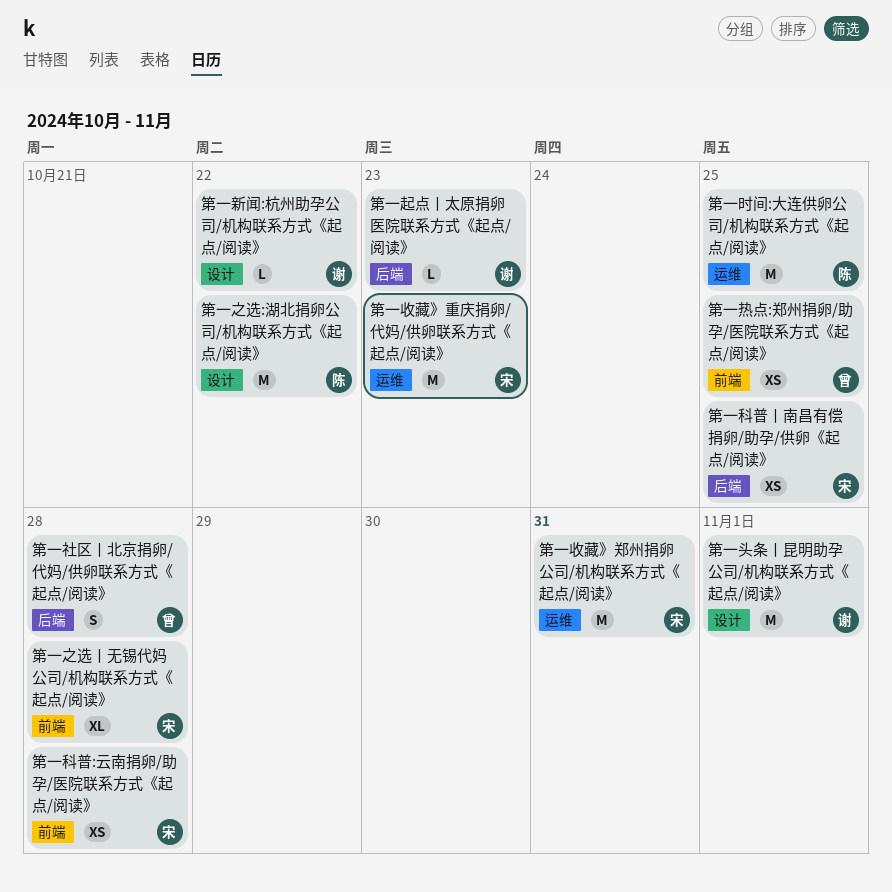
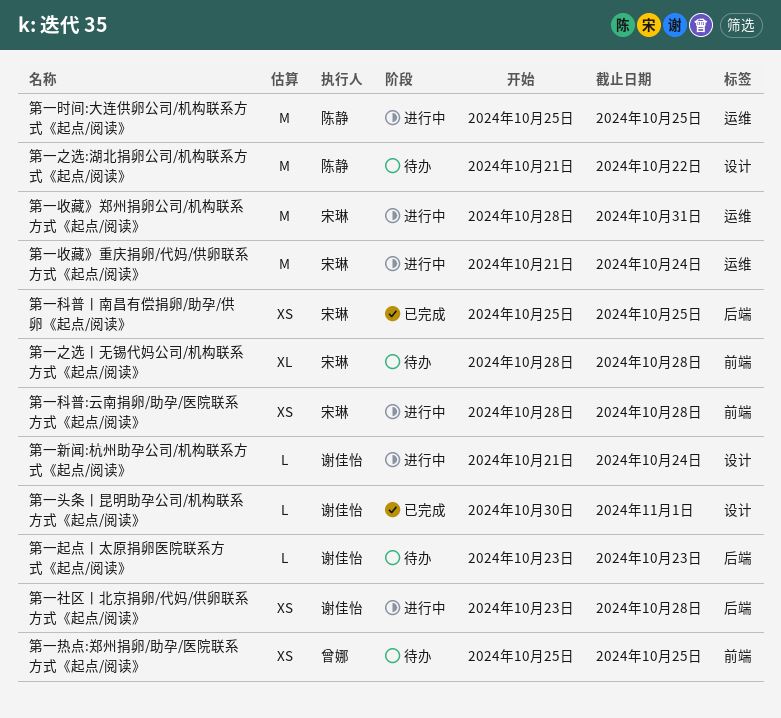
第一头条丨昆明助孕公司/机构联系方式《起点/阅读》, estimate: M -> L
第一收藏》重庆捐卵/代妈/供卵联系方式《起点/阅读》, due: Oct 23 -> Oct 24
第一新闻:杭州助孕公司/机构联系方式《起点/阅读》, due: Oct 22 -> Oct 24
第一社区丨北京捐卵/代妈/供卵联系方式《起点/阅读》, owner: 曾娜 -> 谢佳怡
第一社区丨北京捐卵/代妈/供卵联系方式《起点/阅读》, estimate: S -> XS

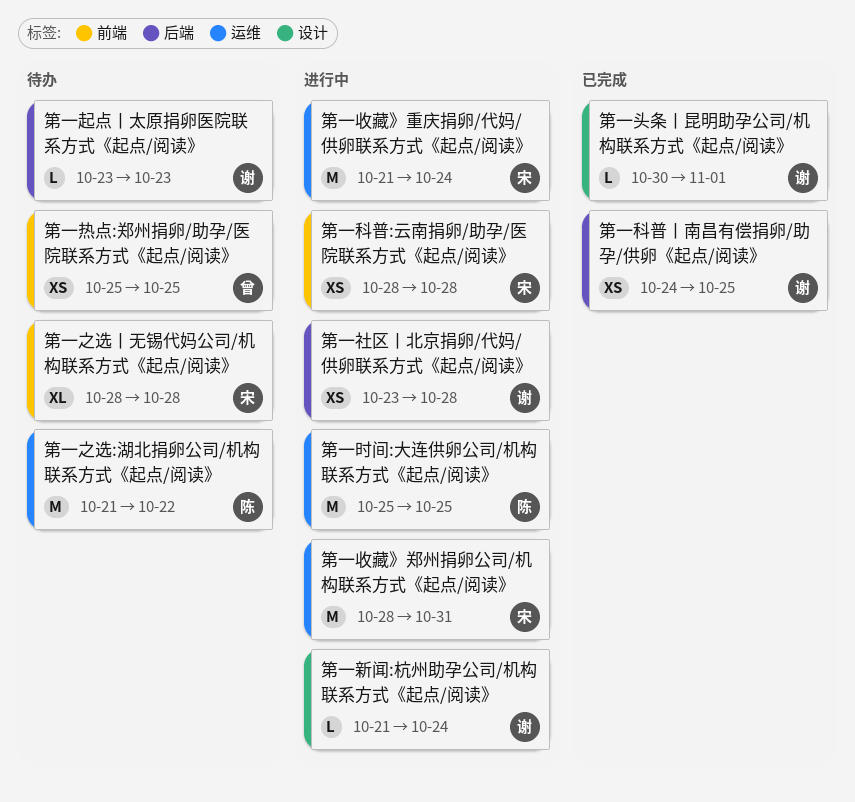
第一之选:湖北捐卵公司/机构联系方式《起点/阅读》, label: 设计 -> 运维
第一科普丨南昌有偿捐卵/助孕/供卵《起点/阅读》, owner: 宋琳 -> 谢佳怡
第一科普丨南昌有偿捐卵/助孕/供卵《起点/阅读》, start: Oct 25 -> Oct 24

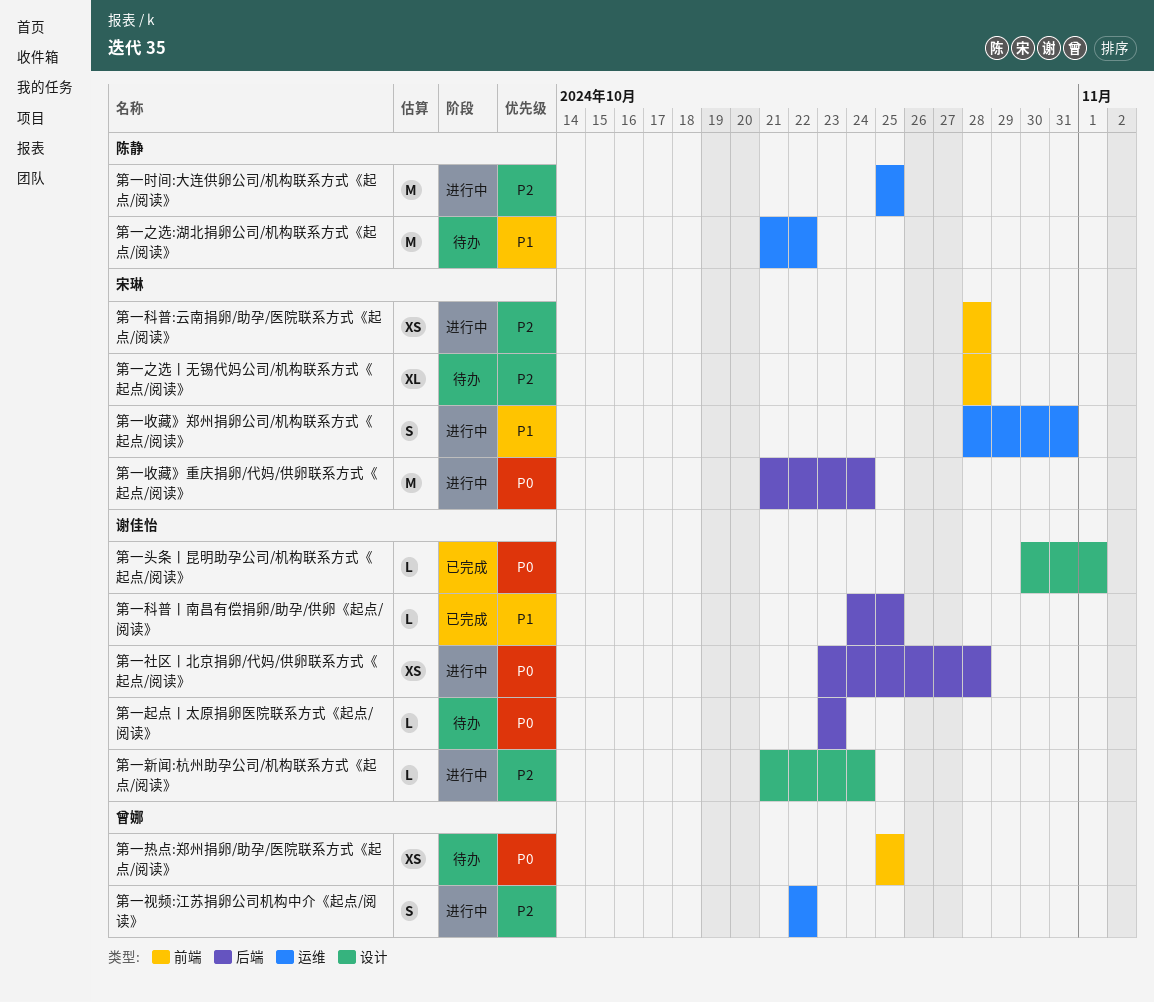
第一收藏》郑州捐卵公司/机构联系方式《起点/阅读》, estimate: M -> S
第一收藏》重庆捐卵/代妈/供卵联系方式《起点/阅读》, label: 运维 -> 后端
第一科普丨南昌有偿捐卵/助孕/供卵《起点/阅读》, estimate: XS -> L
第一视频:江苏捐卵公司机构中介《起点/阅读》: none -> present

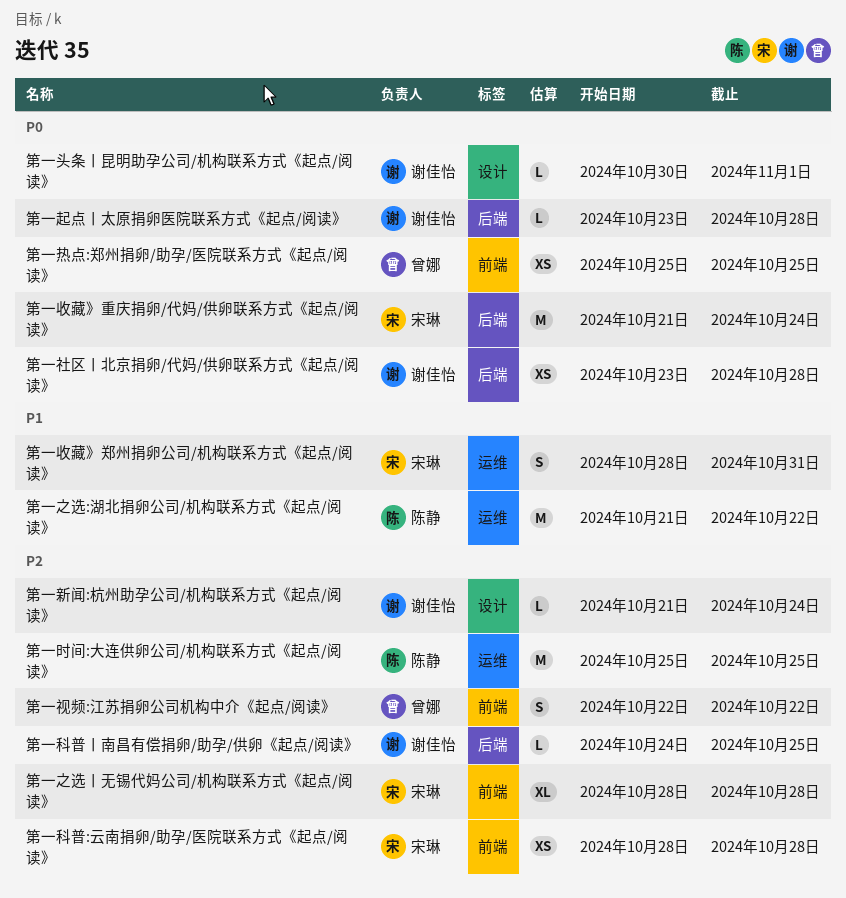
第一科普丨南昌有偿捐卵/助孕/供卵《起点/阅读》, priority: P1 -> P2
第一视频:江苏捐卵公司机构中介《起点/阅读》, label: 运维 -> 前端
第一起点丨太原捐卵医院联系方式《起点/阅读》, due: Oct 23 -> Oct 28

